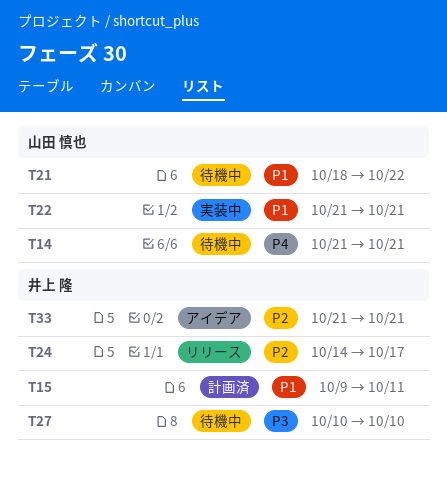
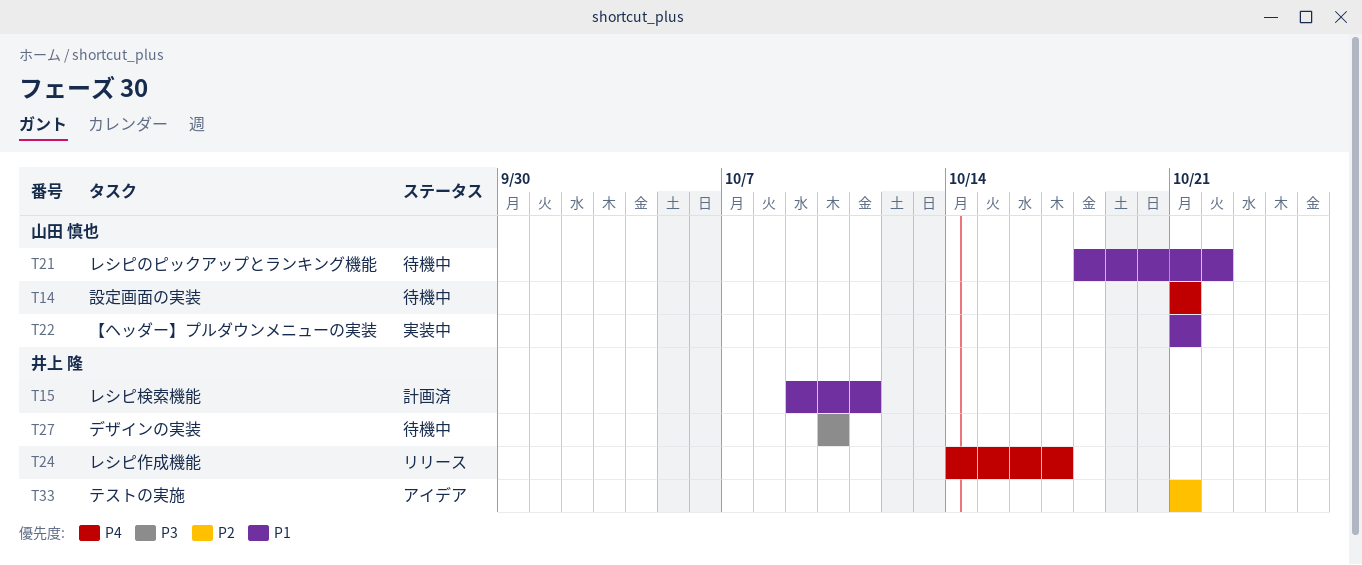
T24, priority: P2 -> P4

